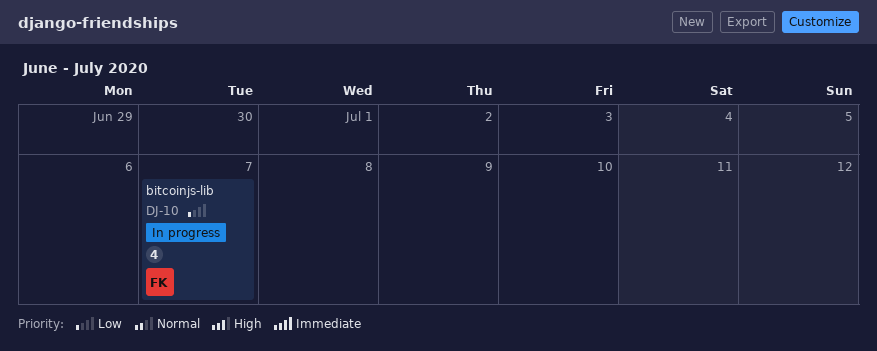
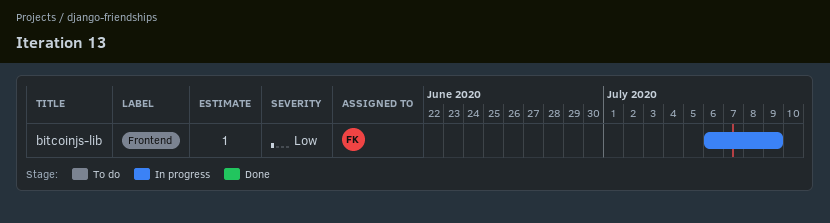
bitcoinjs-lib, estimate: 4 -> 1
bitcoinjs-lib, due: Jul 7 -> Jul 9

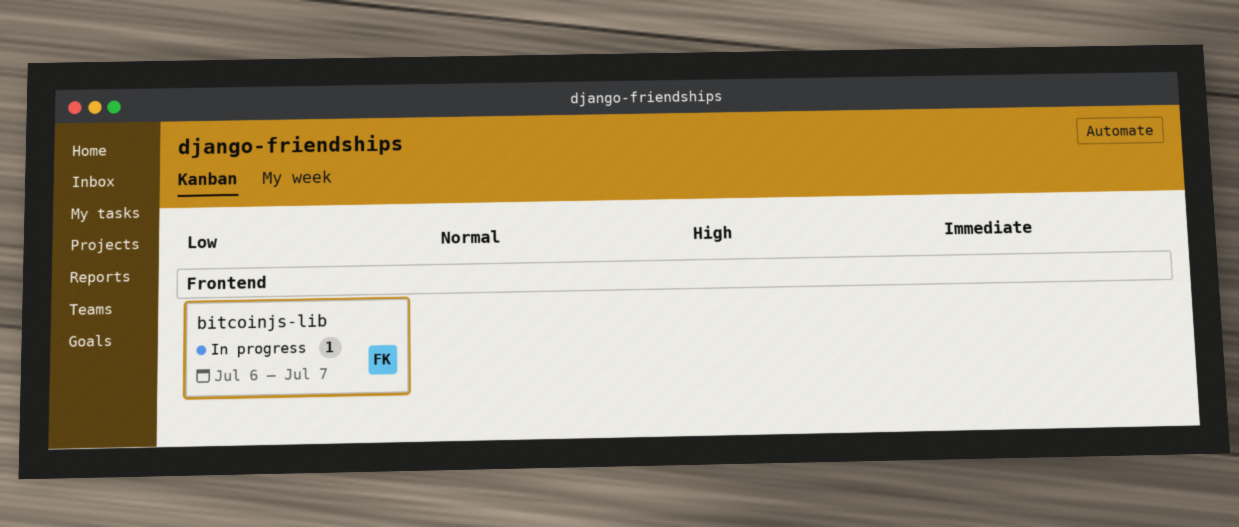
bitcoinjs-lib, due: Jul 9 -> Jul 7

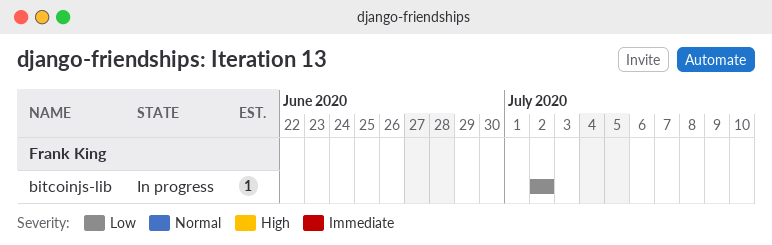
bitcoinjs-lib, start: Jul 6 -> Jul 2
bitcoinjs-lib, due: Jul 7 -> Jul 2

